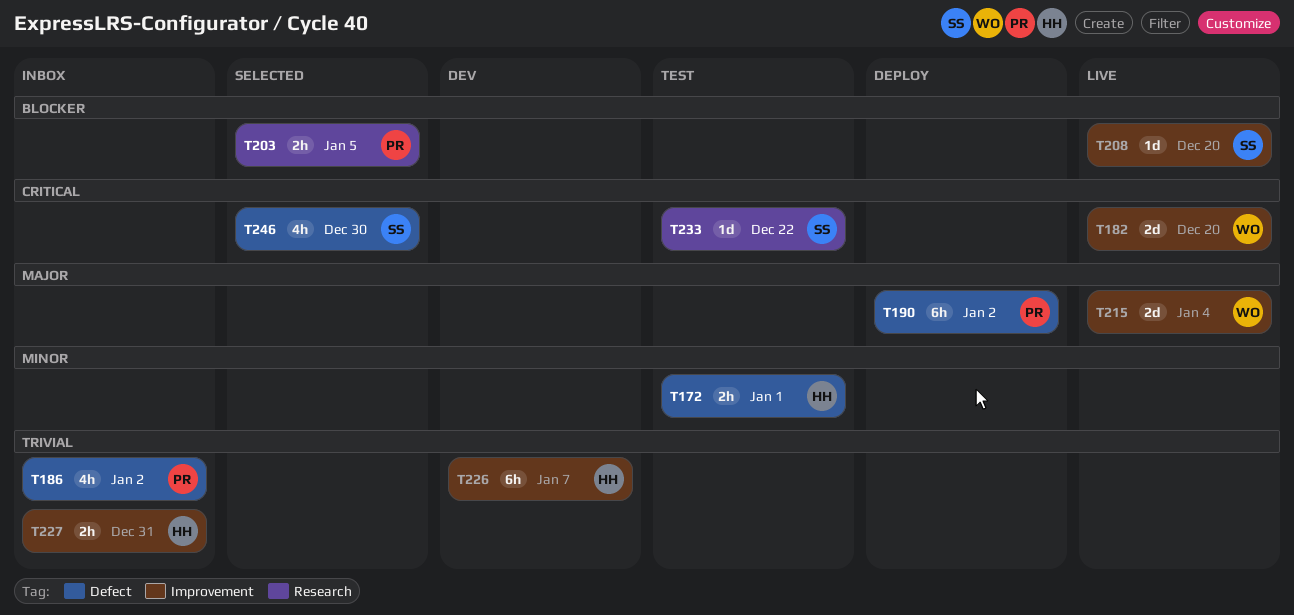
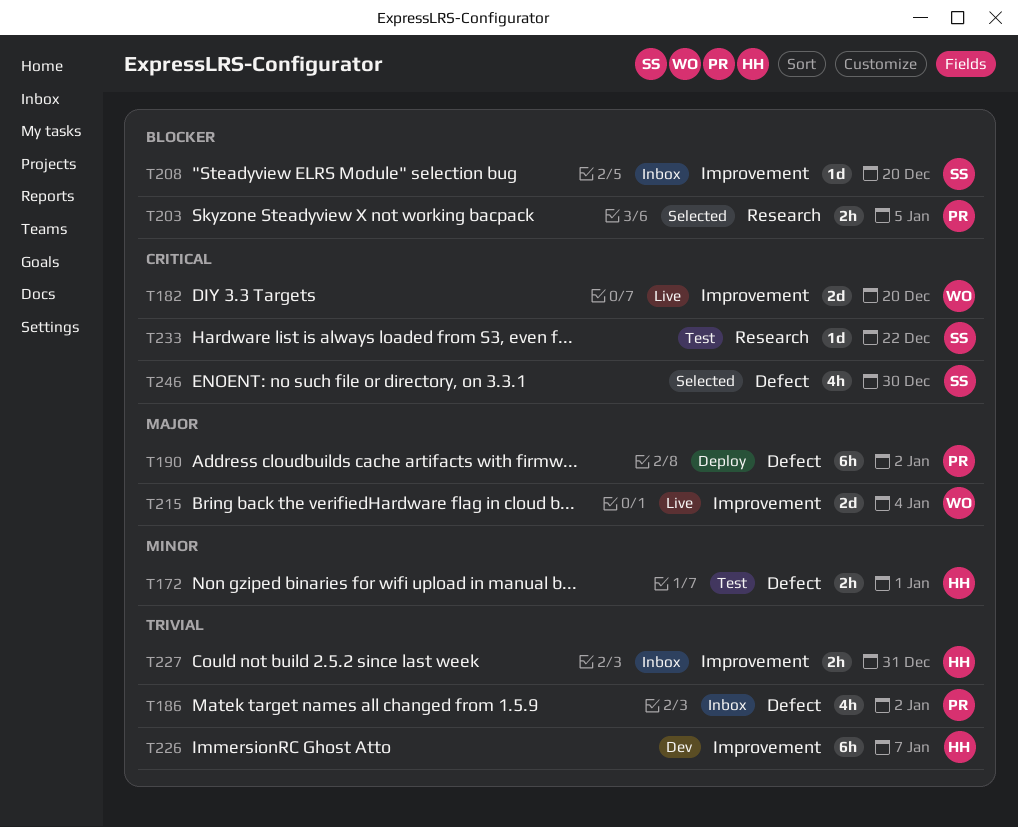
T208, status: Live -> Inbox

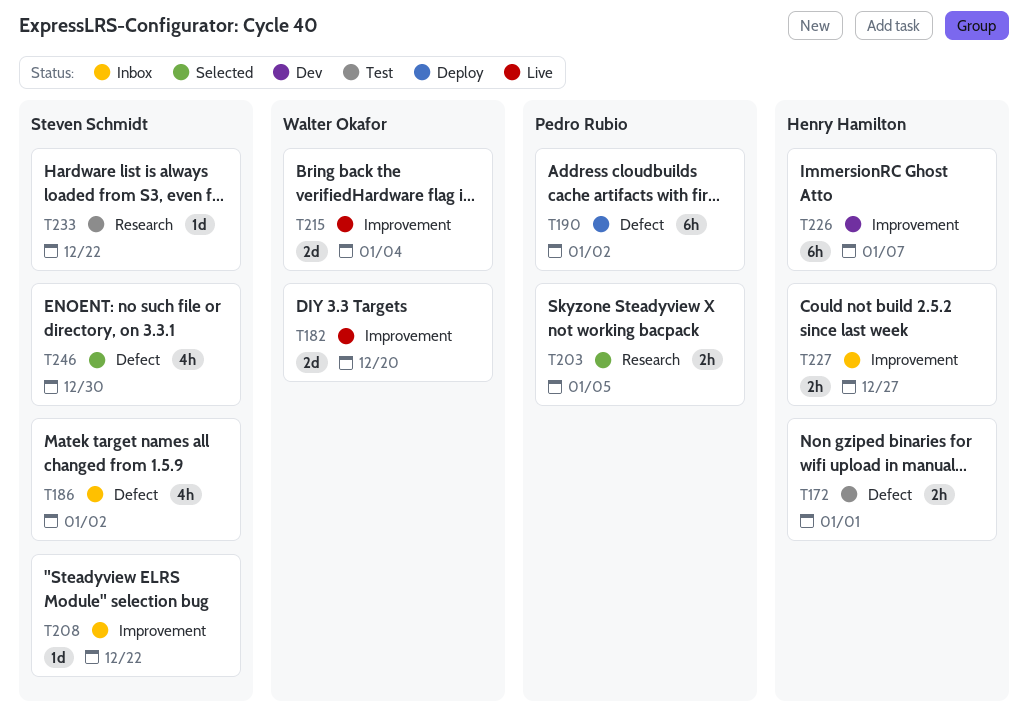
T186, owner: Pedro Rubio -> Steven Schmidt
T208, due: Dec 20 -> Dec 22
T227, due: Dec 31 -> Dec 27

